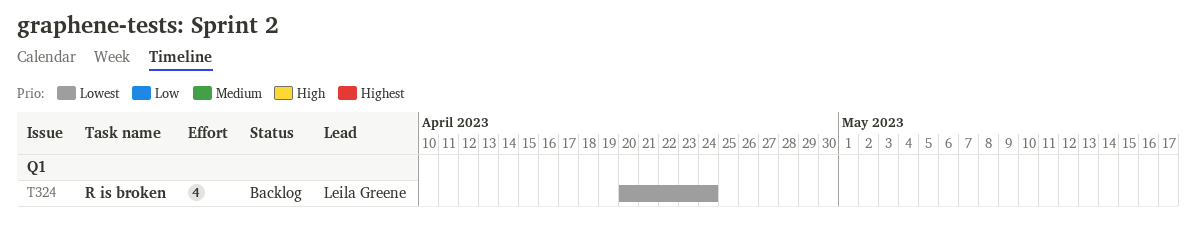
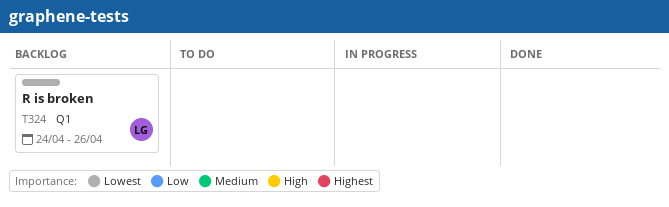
T324, start: Apr 20 -> Apr 24
T324, due: Apr 24 -> Apr 26

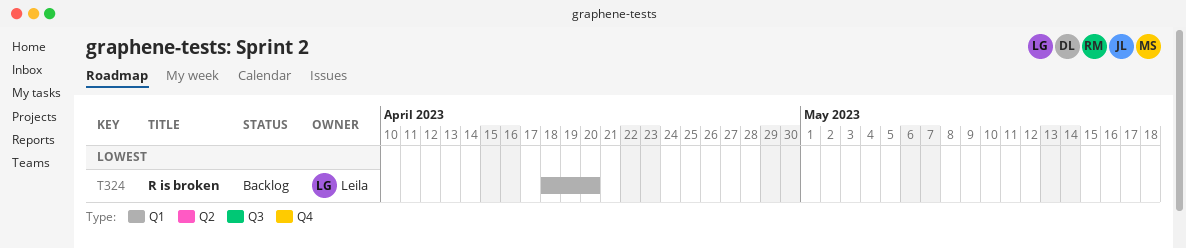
T324, start: Apr 24 -> Apr 18
T324, due: Apr 26 -> Apr 20

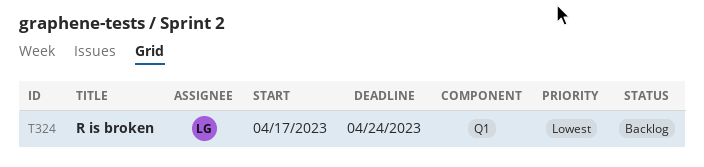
T324, start: Apr 18 -> Apr 17
T324, due: Apr 20 -> Apr 24

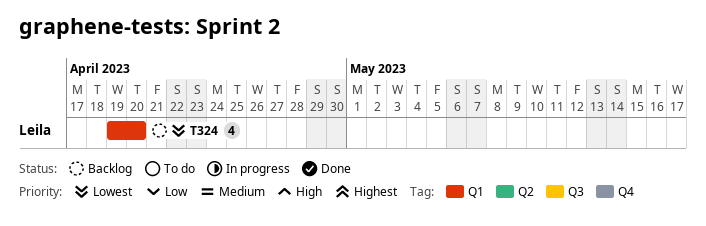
T324, start: Apr 17 -> Apr 19
T324, due: Apr 24 -> Apr 20

